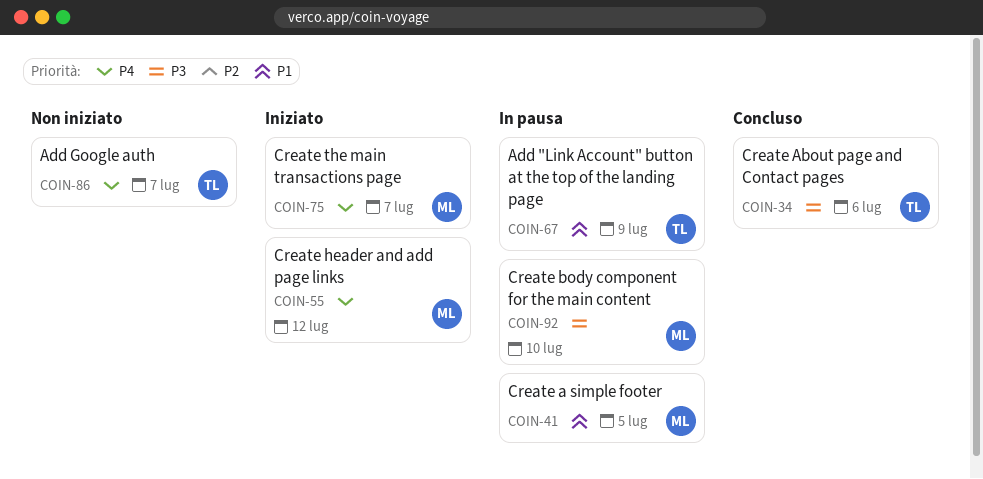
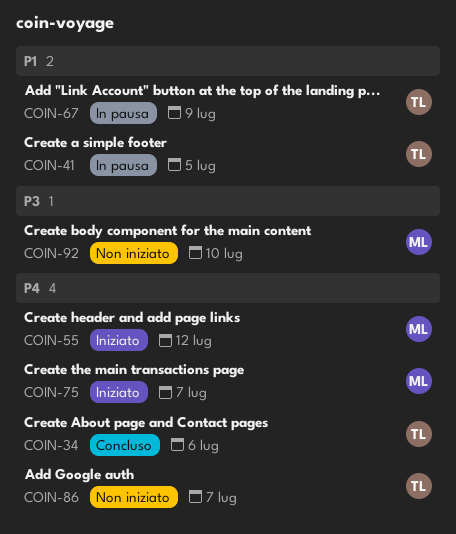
COIN-34, priority: P3 -> P4
COIN-41, owner: ML -> TL
COIN-92, status: In pausa -> Non iniziato

